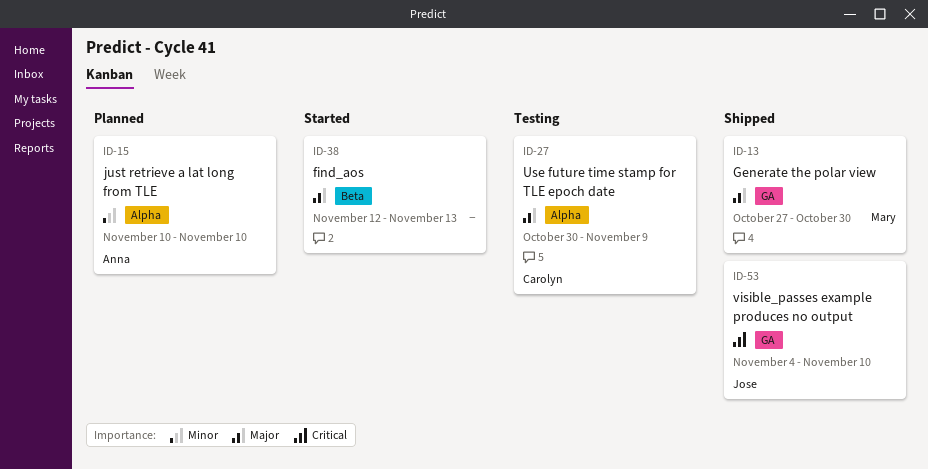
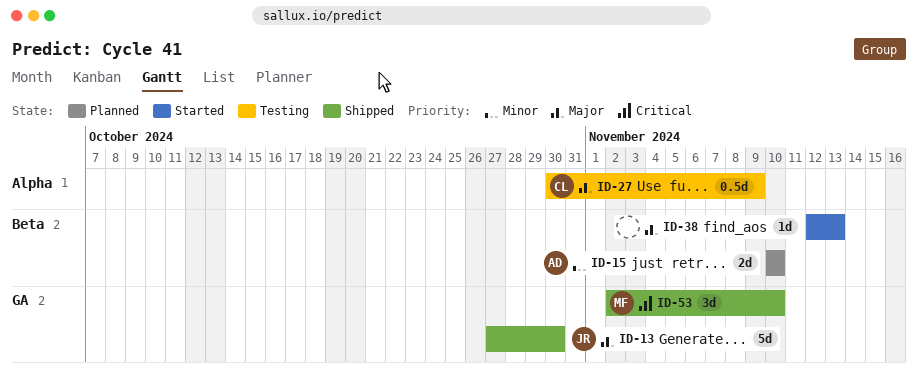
ID-13, owner: Mary -> Jose
ID-15, label: Alpha -> Beta
ID-53, owner: Jose -> Mary
ID-53, start: Nov 4 -> Nov 2

